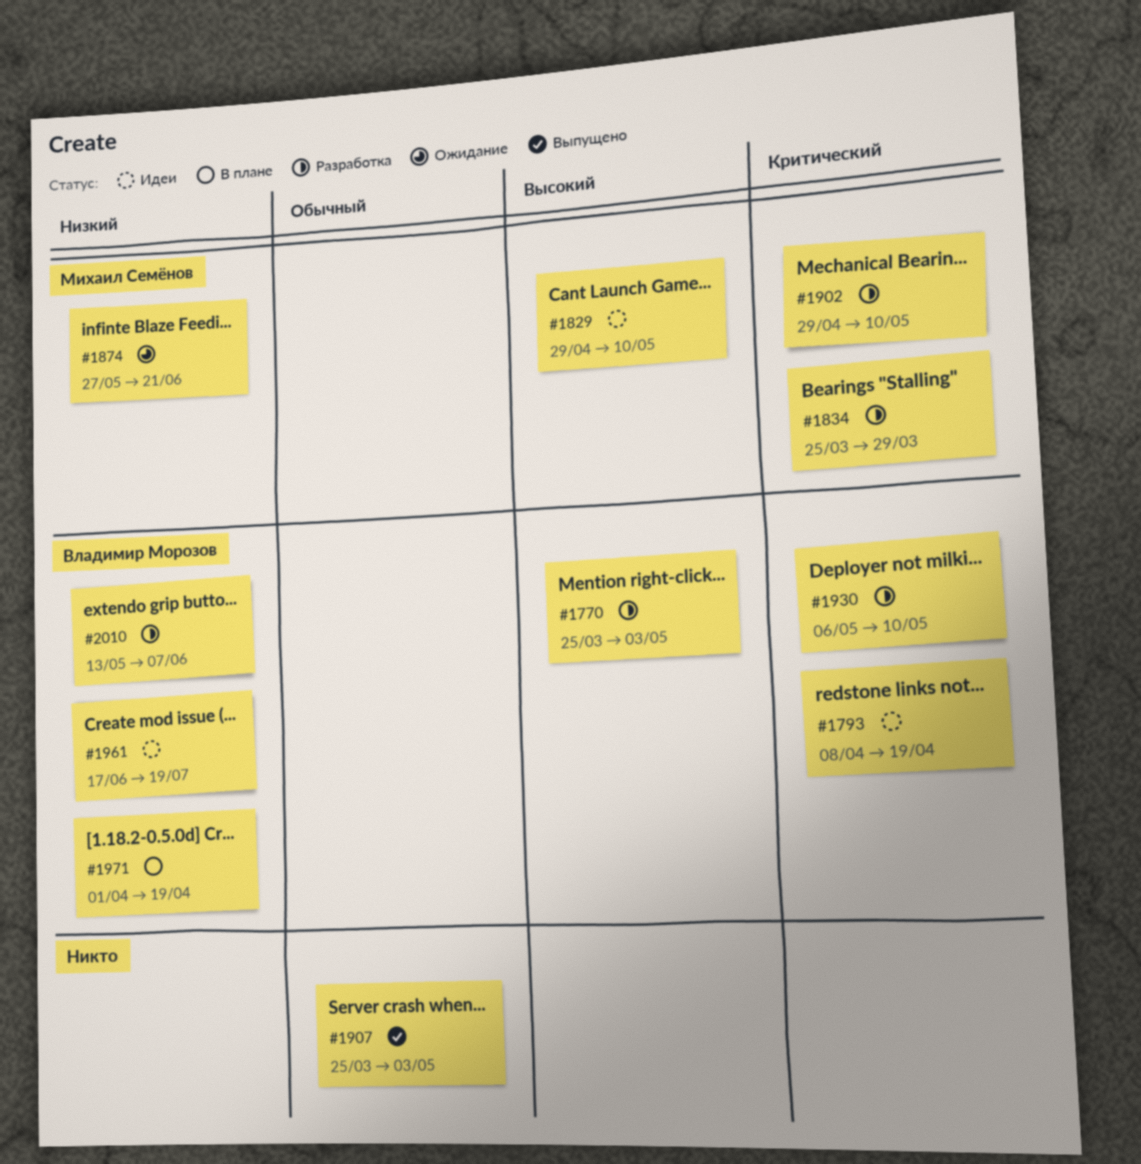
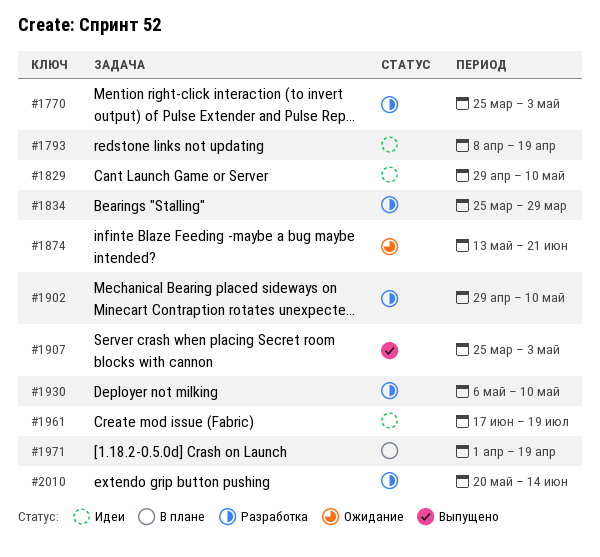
#1874, start: May 27 -> May 13
#2010, start: May 13 -> May 20
#2010, due: Jun 7 -> Jun 14

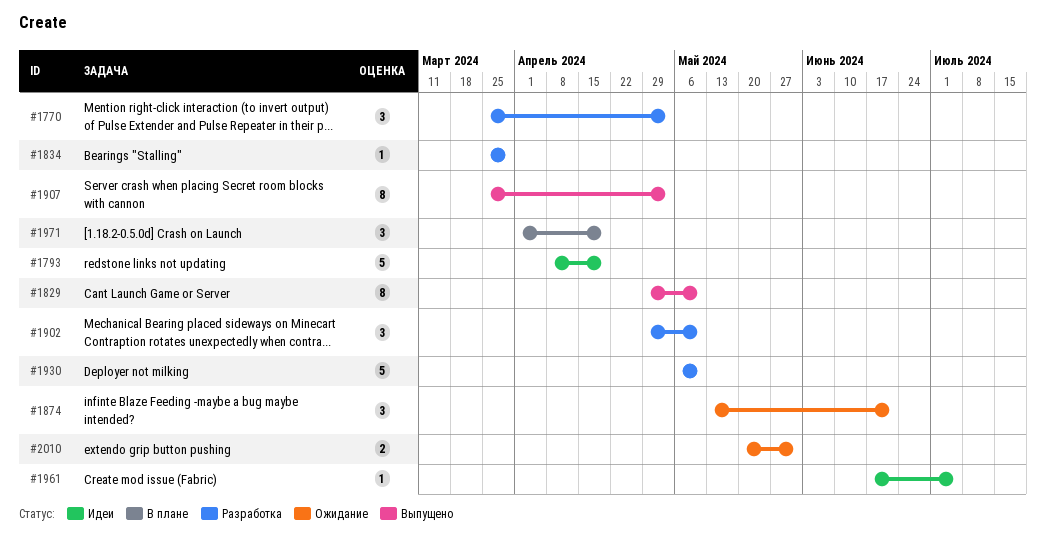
#1829, status: Идеи -> Выпущено
#1961, due: Jul 19 -> Jul 5
#2010, status: Разработка -> Ожидание
#2010, due: Jun 14 -> May 31

